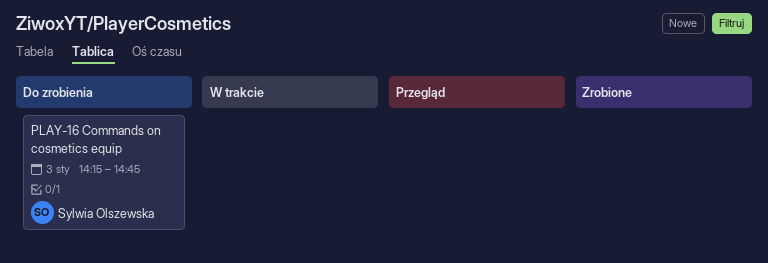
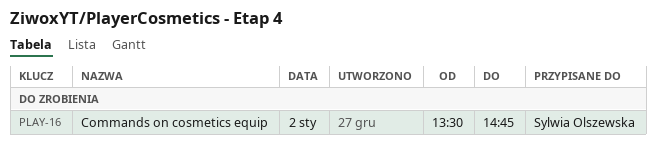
PLAY-16, day: Jan 3 -> Jan 2
PLAY-16, begins: 14:15 -> 13:30

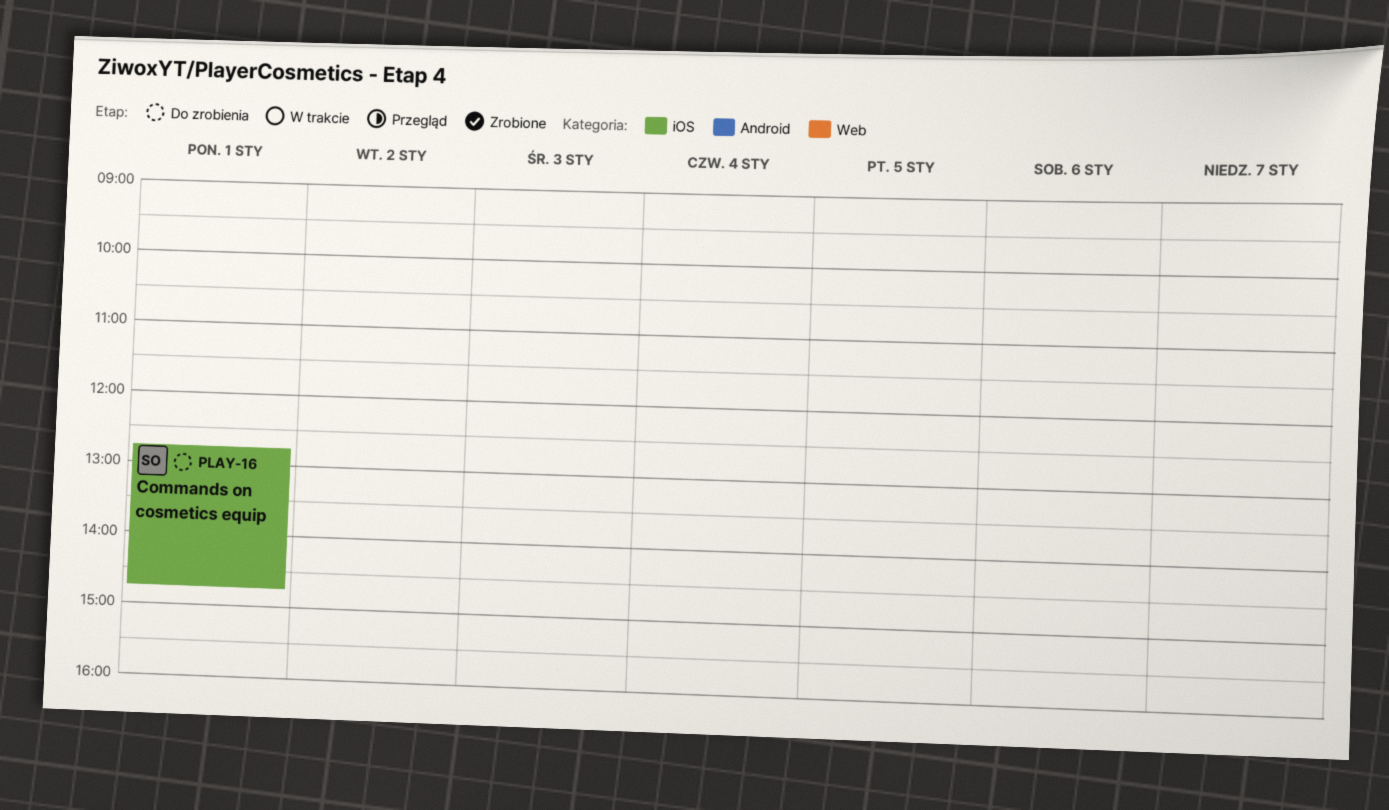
PLAY-16, day: Jan 2 -> Jan 1
PLAY-16, begins: 13:30 -> 12:45

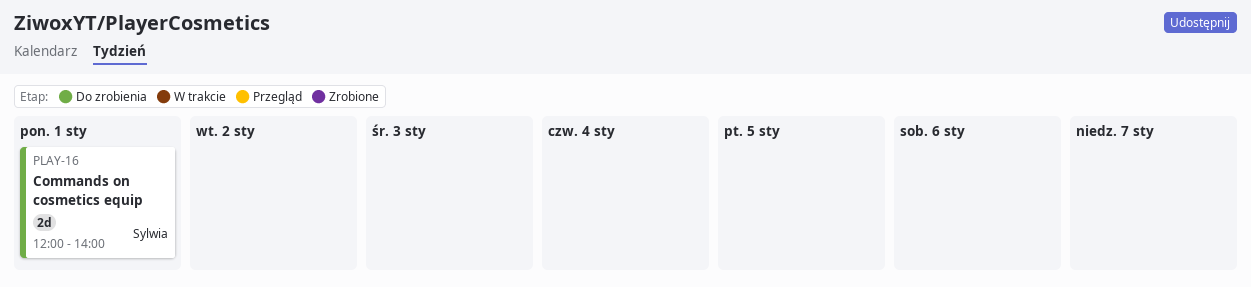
PLAY-16, begins: 12:45 -> 12:00
PLAY-16, ends: 14:45 -> 14:00

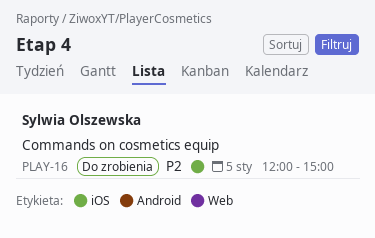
PLAY-16, day: Jan 1 -> Jan 5
PLAY-16, ends: 14:00 -> 15:00

